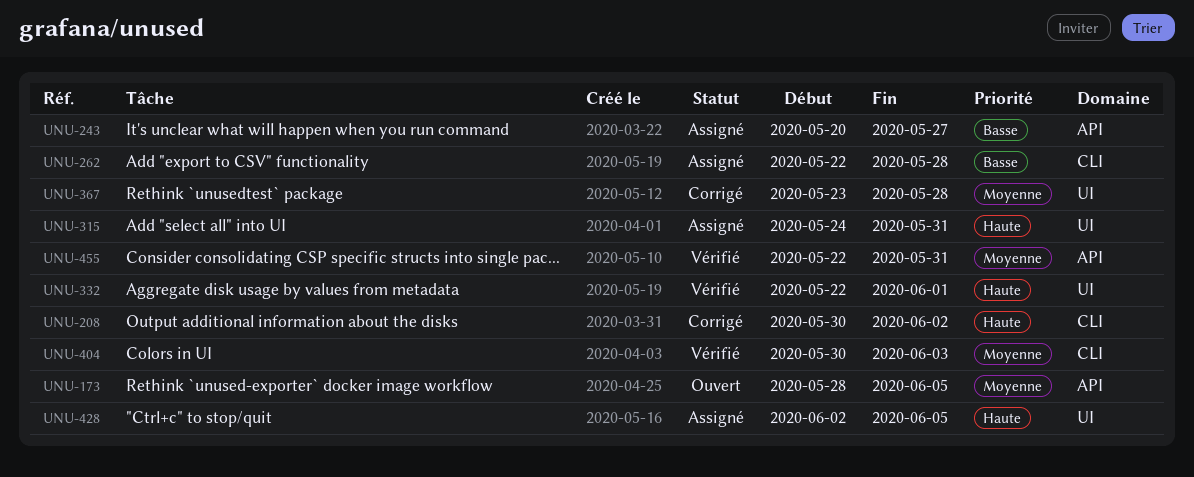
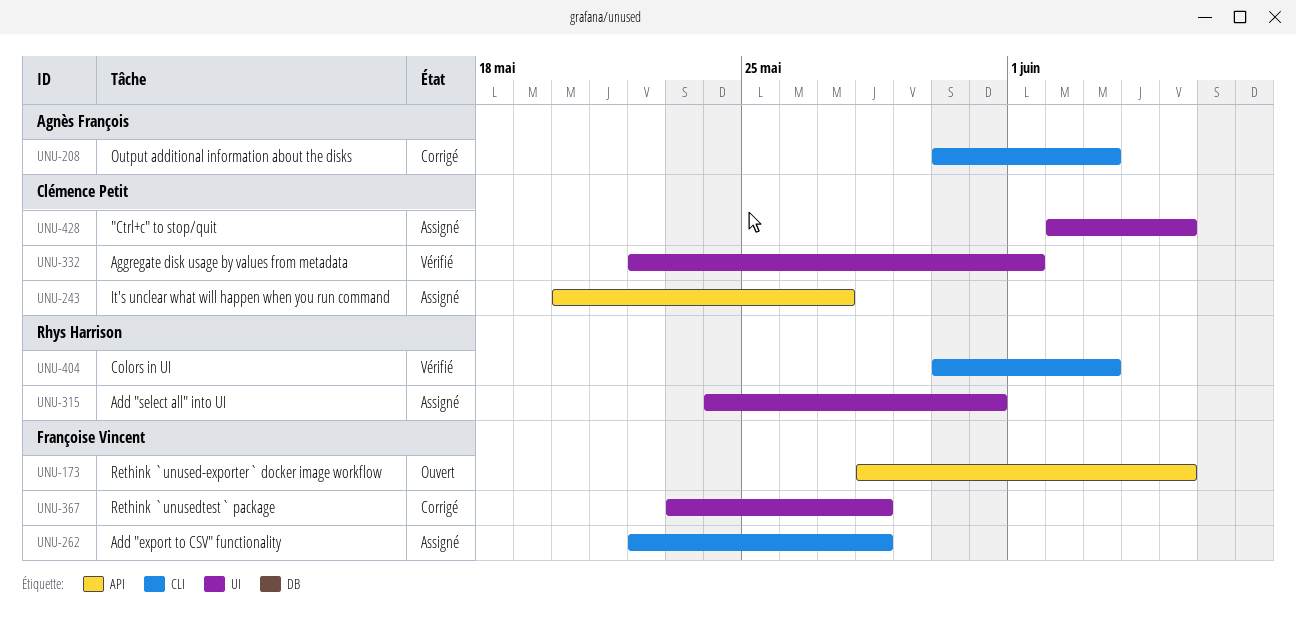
UNU-208, due: Jun 2 -> Jun 3
UNU-455: present -> none

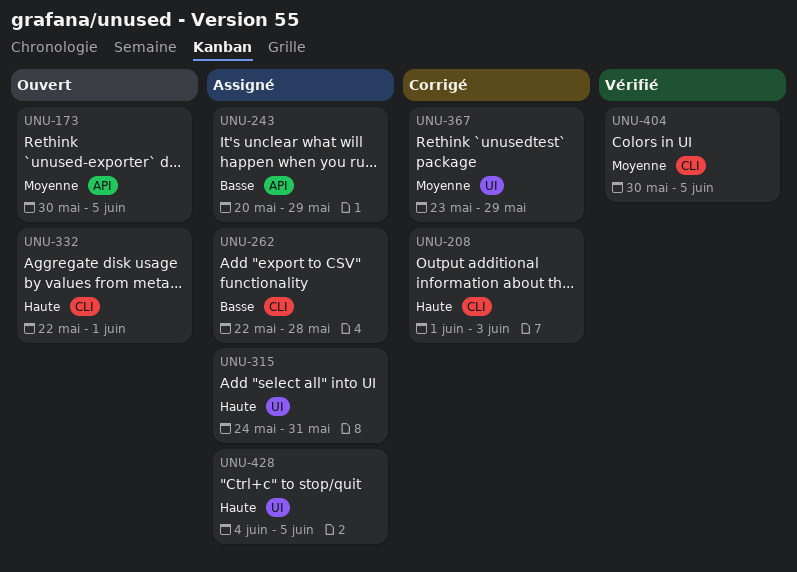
UNU-173, start: May 28 -> May 30
UNU-208, start: May 30 -> Jun 1
UNU-243, due: May 27 -> May 29
UNU-332, status: Vérifié -> Ouvert
UNU-332, label: UI -> CLI
UNU-367, due: May 28 -> May 29
UNU-404, due: Jun 3 -> Jun 5
UNU-428, start: Jun 2 -> Jun 4

